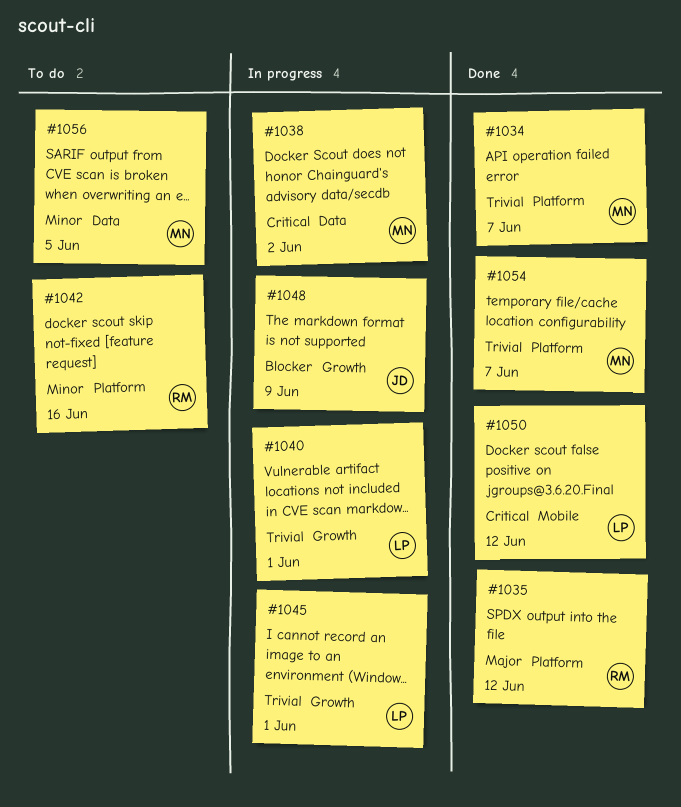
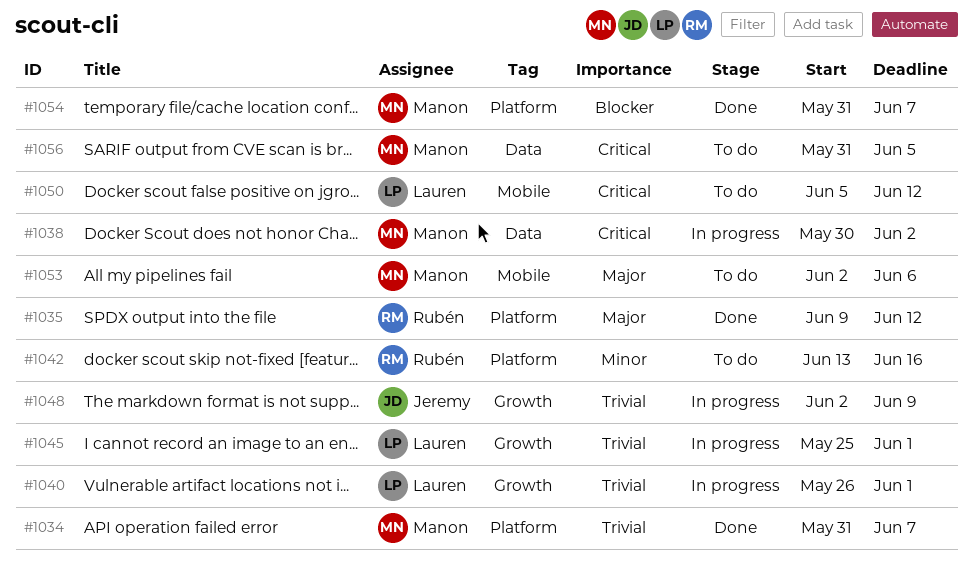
#1048, priority: Blocker -> Trivial
#1050, status: Done -> To do
#1053: none -> present
#1054, priority: Trivial -> Blocker
#1056, priority: Minor -> Critical

